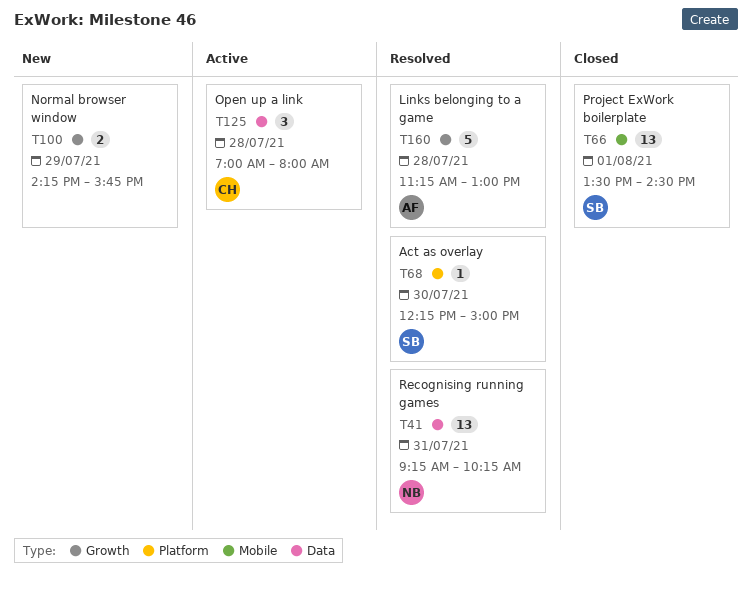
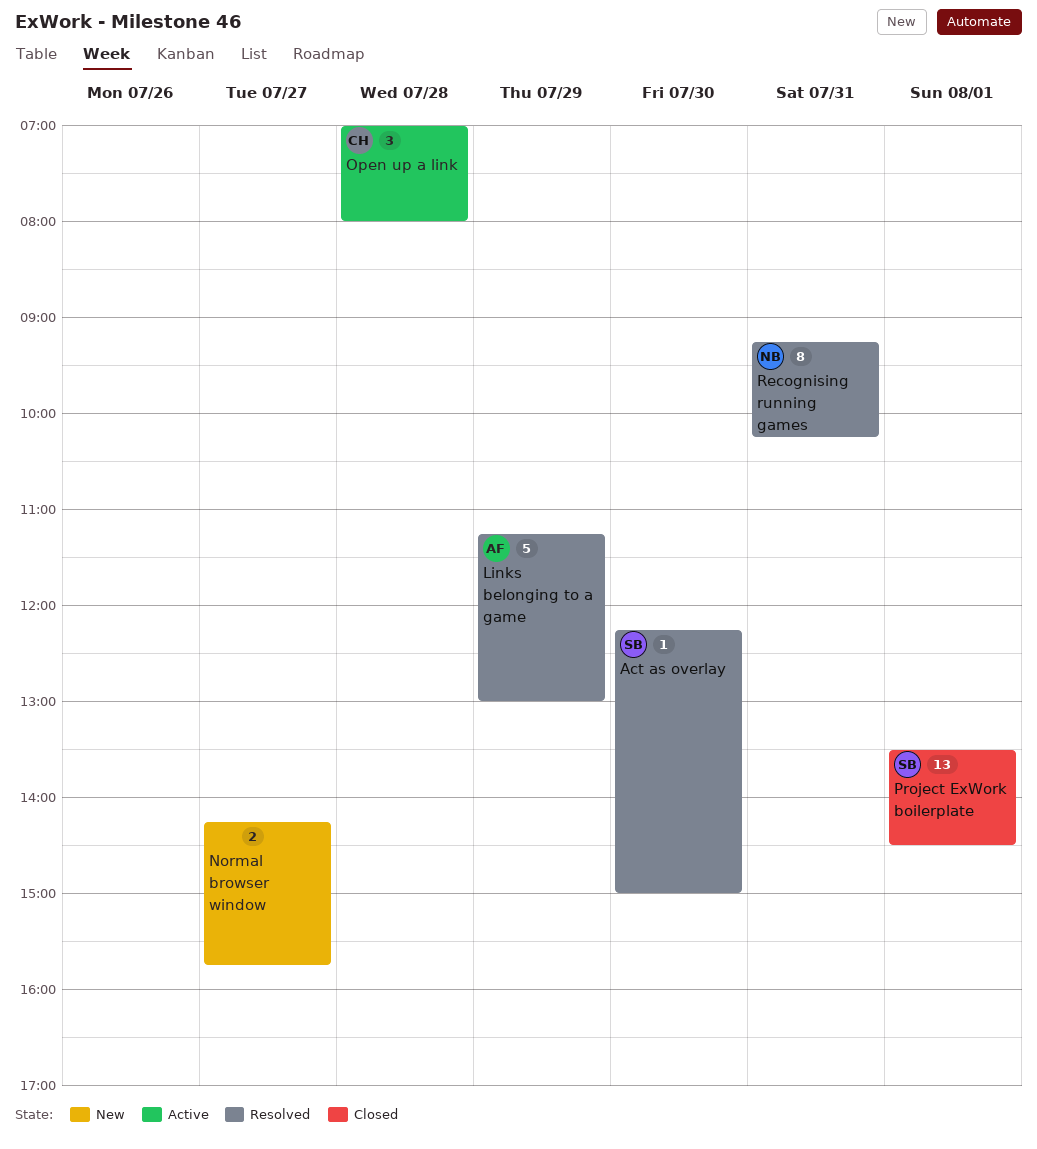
Links belonging to a game, day: Jul 28 -> Jul 29
Normal browser window, day: Jul 29 -> Jul 27
Recognising running games, estimate: 13 -> 8

